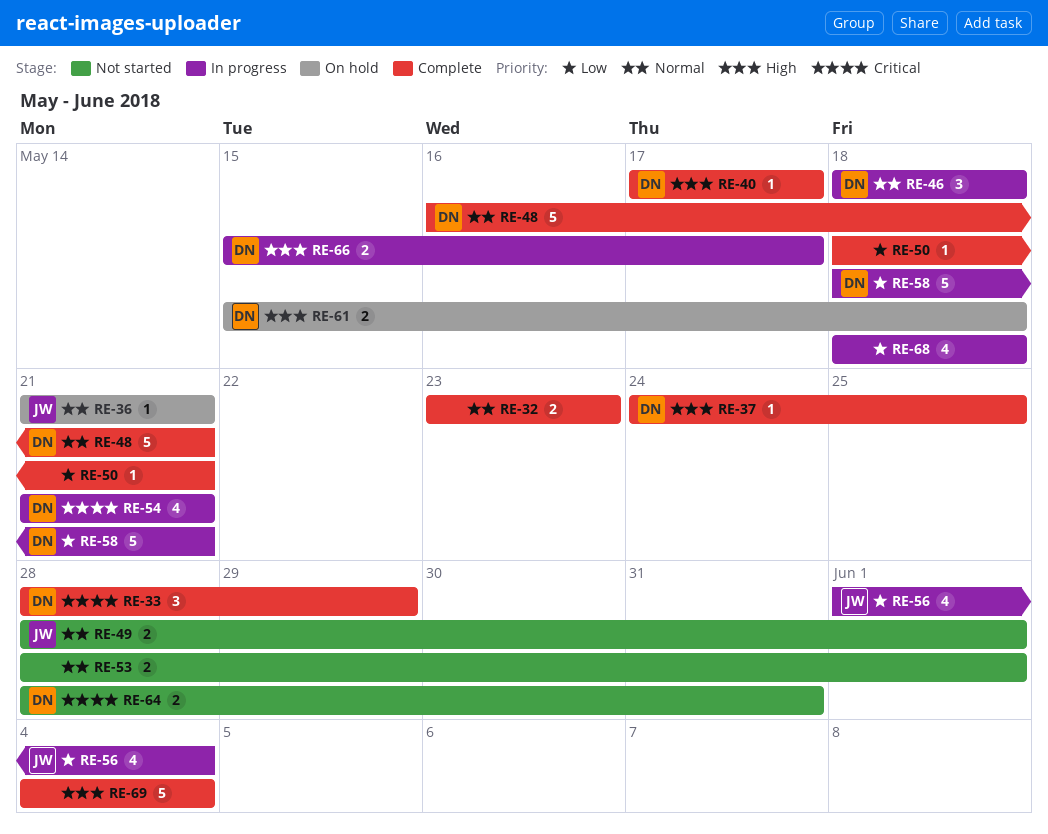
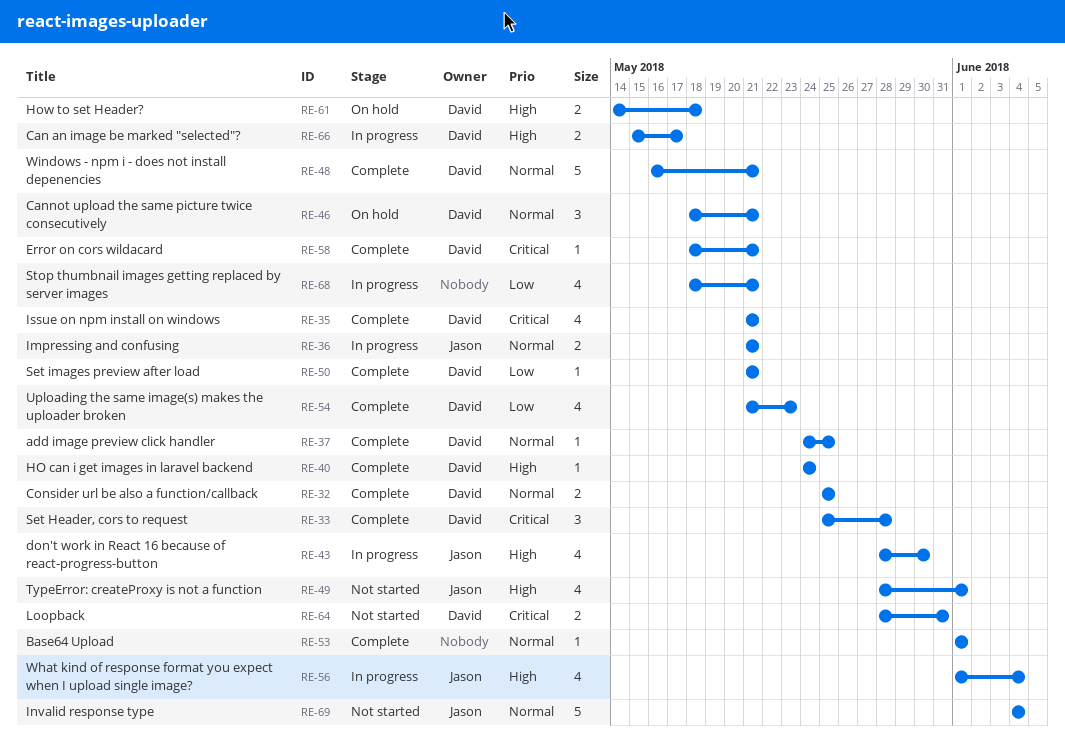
RE-32, owner: none -> David
RE-32, start: May 23 -> May 25
RE-32, due: May 23 -> May 25
RE-33, start: May 28 -> May 25
RE-33, due: May 29 -> May 28
RE-35: none -> present
RE-36, status: On hold -> In progress
RE-36, estimate: 1 -> 2
RE-37, priority: High -> Normal
RE-40, start: May 17 -> May 24
RE-40, due: May 17 -> May 24
RE-43: none -> present
RE-46, status: In progress -> On hold
RE-46, due: May 18 -> May 21
RE-49, priority: Normal -> High
RE-49, estimate: 2 -> 4
RE-50, owner: none -> David
RE-50, start: May 18 -> May 21
RE-53, status: Not started -> Complete
RE-53, estimate: 2 -> 1
RE-53, start: May 28 -> Jun 1
RE-54, status: In progress -> Complete
RE-54, priority: Critical -> Low
RE-54, due: May 21 -> May 23
RE-56, priority: Low -> High
RE-58, status: In progress -> Complete
RE-58, priority: Low -> Critical
RE-58, estimate: 5 -> 1
RE-61, start: May 15 -> May 14
RE-68, due: May 18 -> May 21
RE-69, status: Complete -> Not started
RE-69, owner: none -> Jason
RE-69, priority: High -> Normal

